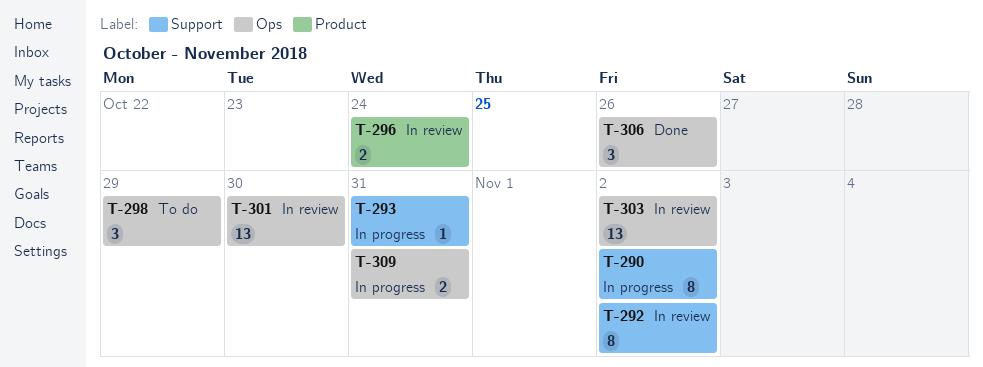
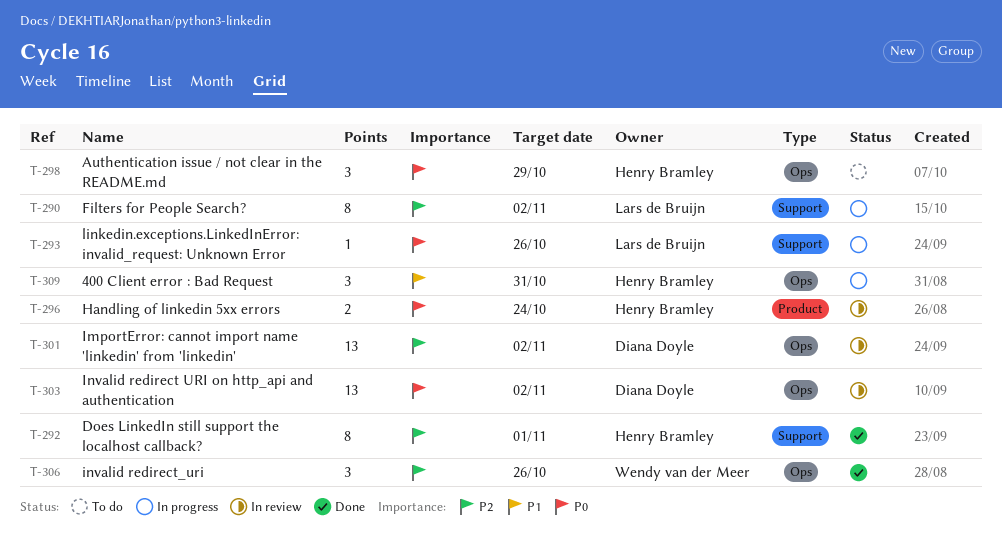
T-292, status: In review -> Done
T-292, due: Nov 2 -> Nov 1
T-293, due: Oct 31 -> Oct 26
T-301, due: Oct 30 -> Nov 2
T-309, estimate: 2 -> 3

